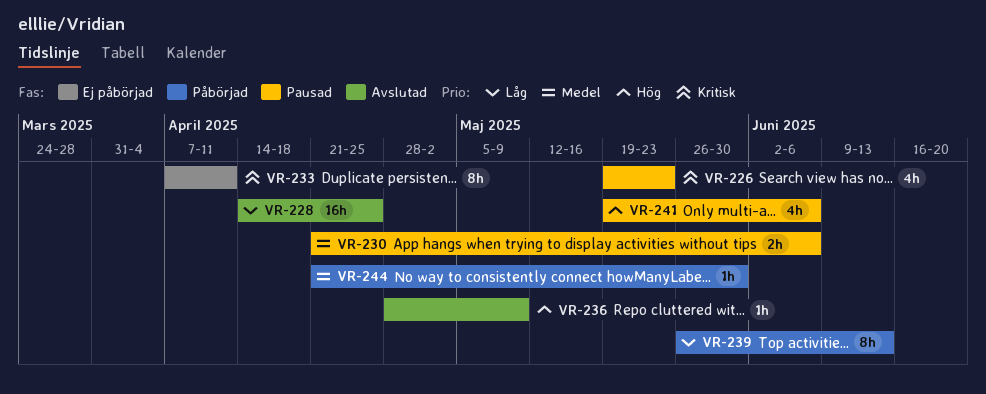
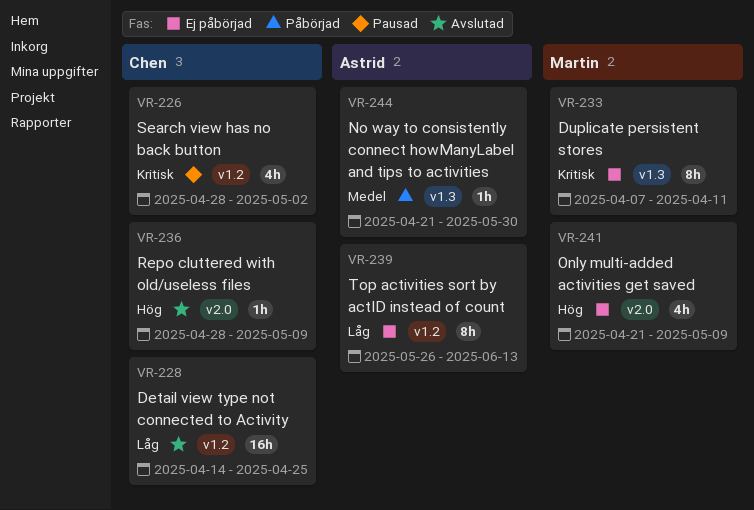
VR-226, start: May 19 -> Apr 28
VR-226, due: May 23 -> May 2
VR-230: present -> none
VR-239, status: Påbörjad -> Ej påbörjad
VR-241, status: Pausad -> Ej påbörjad
VR-241, start: May 19 -> Apr 21
VR-241, due: Jun 6 -> May 9

